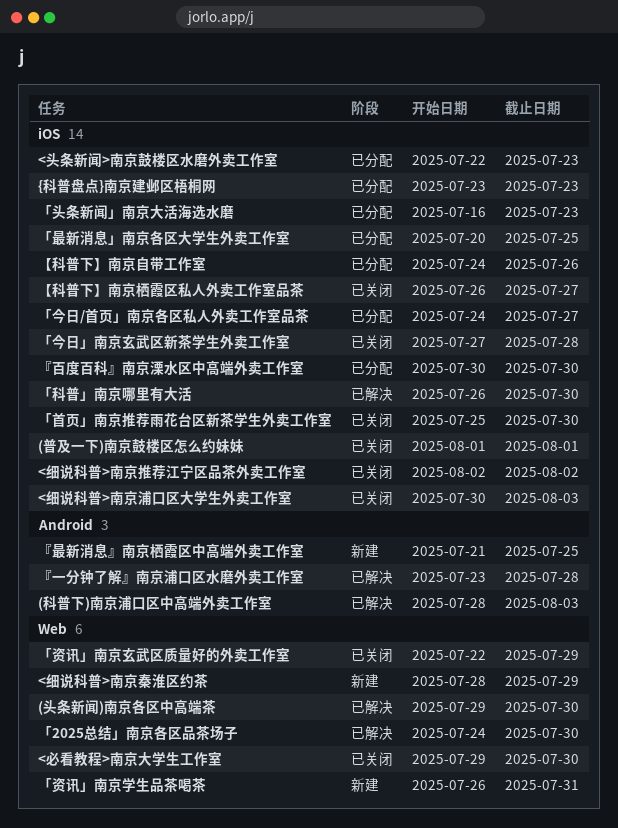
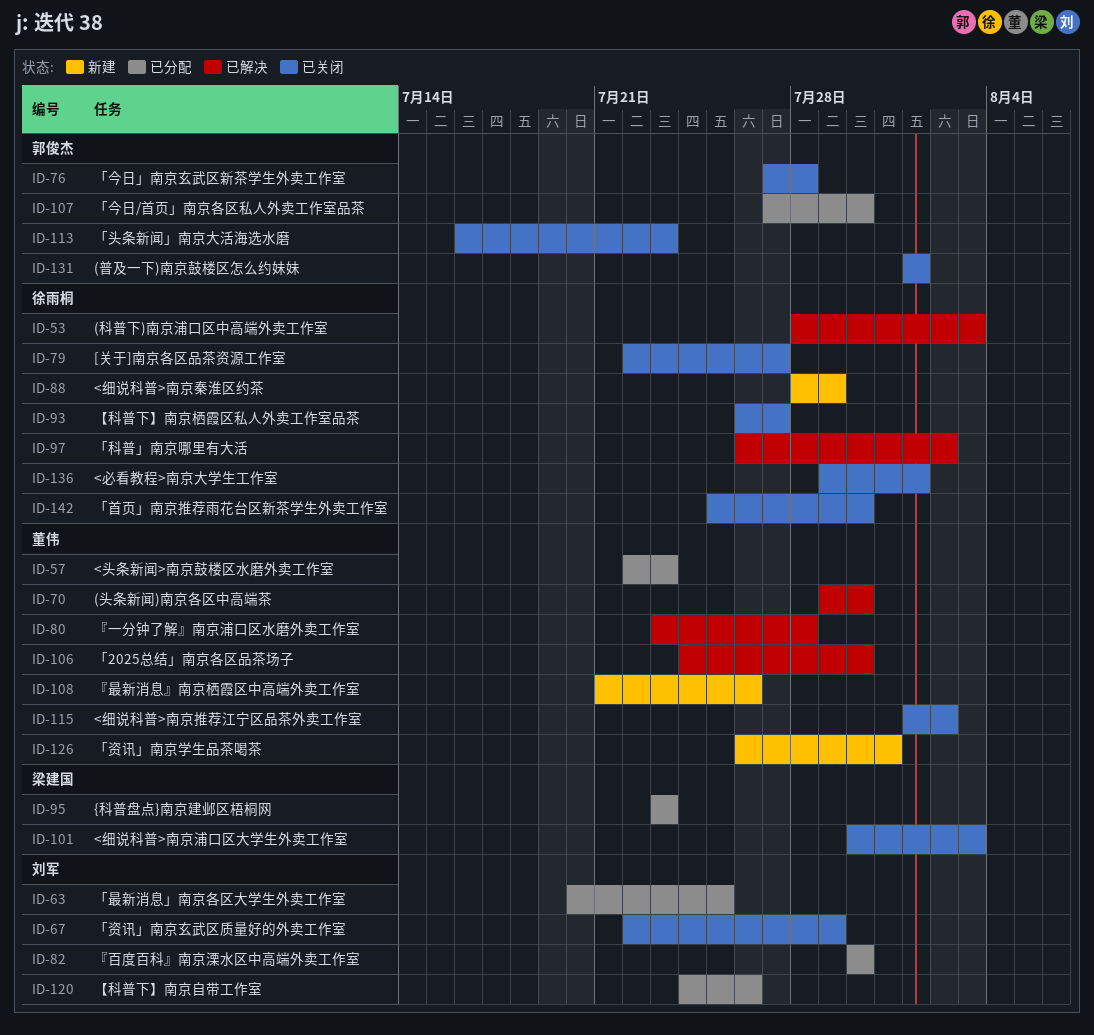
<必看教程>南京大学生工作室, due: Jul 30 -> Aug 1
<细说科普>南京推荐江宁区品茶外卖工作室, start: Aug 2 -> Aug 1
[关于]南京各区品茶资源工作室: none -> present
「今日/首页」南京各区私人外卖工作室品茶, start: Jul 24 -> Jul 27
「今日/首页」南京各区私人外卖工作室品茶, due: Jul 27 -> Jul 30
「头条新闻」南京大活海选水磨, status: 已分配 -> 已关闭
「科普」南京哪里有大活, due: Jul 30 -> Aug 2
『最新消息』南京栖霞区中高端外卖工作室, due: Jul 25 -> Jul 26

